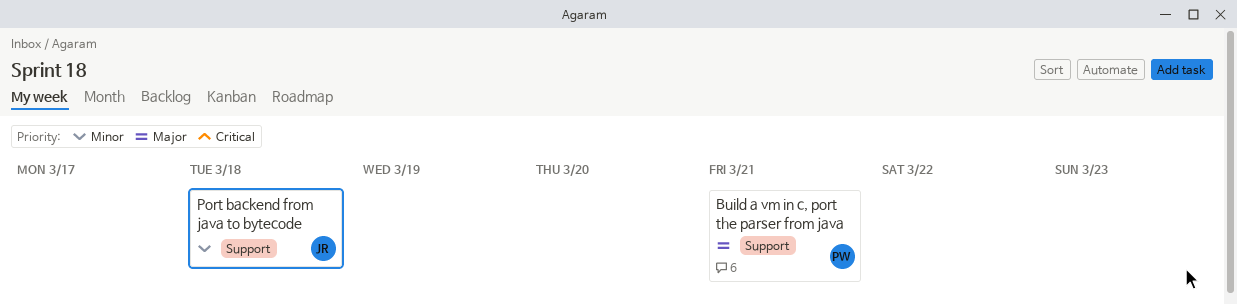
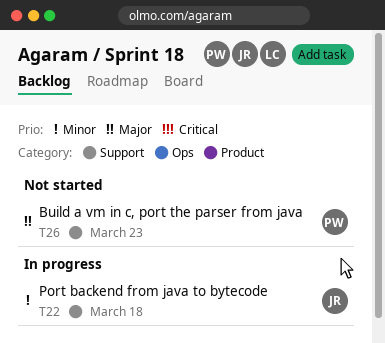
Build a vm in c, port the parser from java, due: Mar 21 -> Mar 23

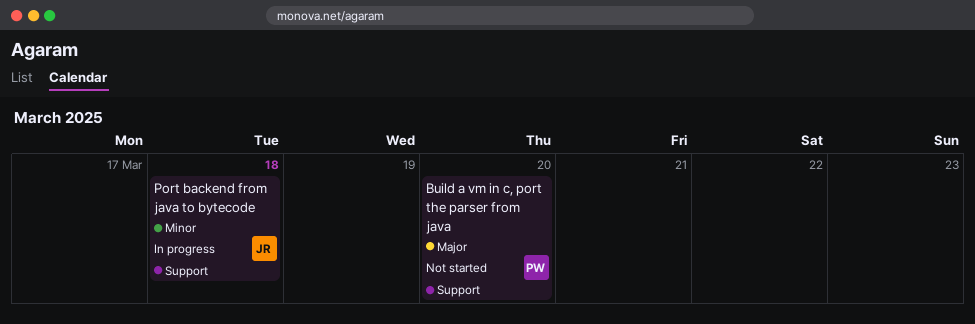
Build a vm in c, port the parser from java, due: Mar 23 -> Mar 20

